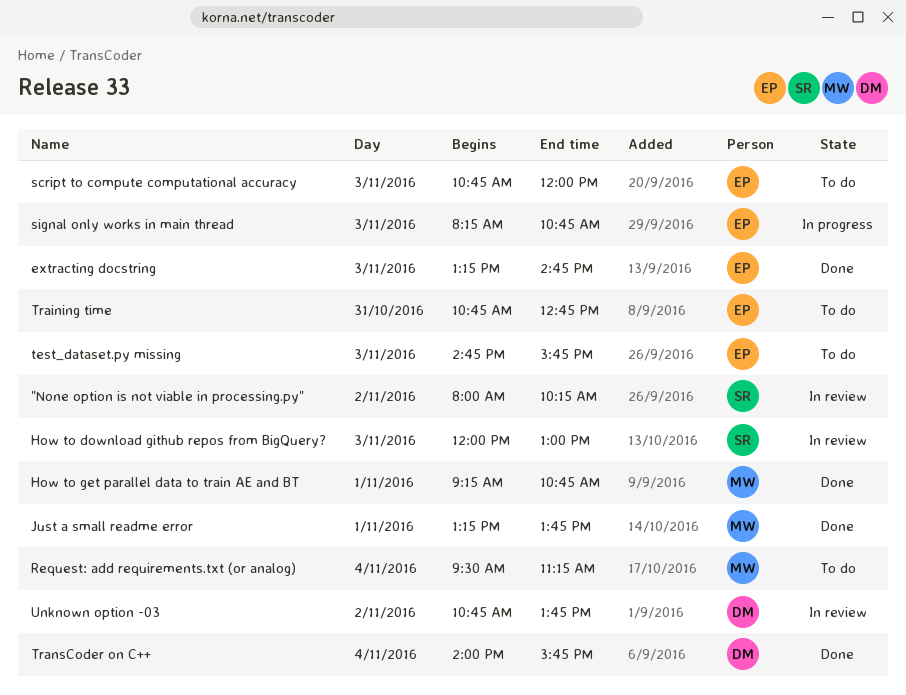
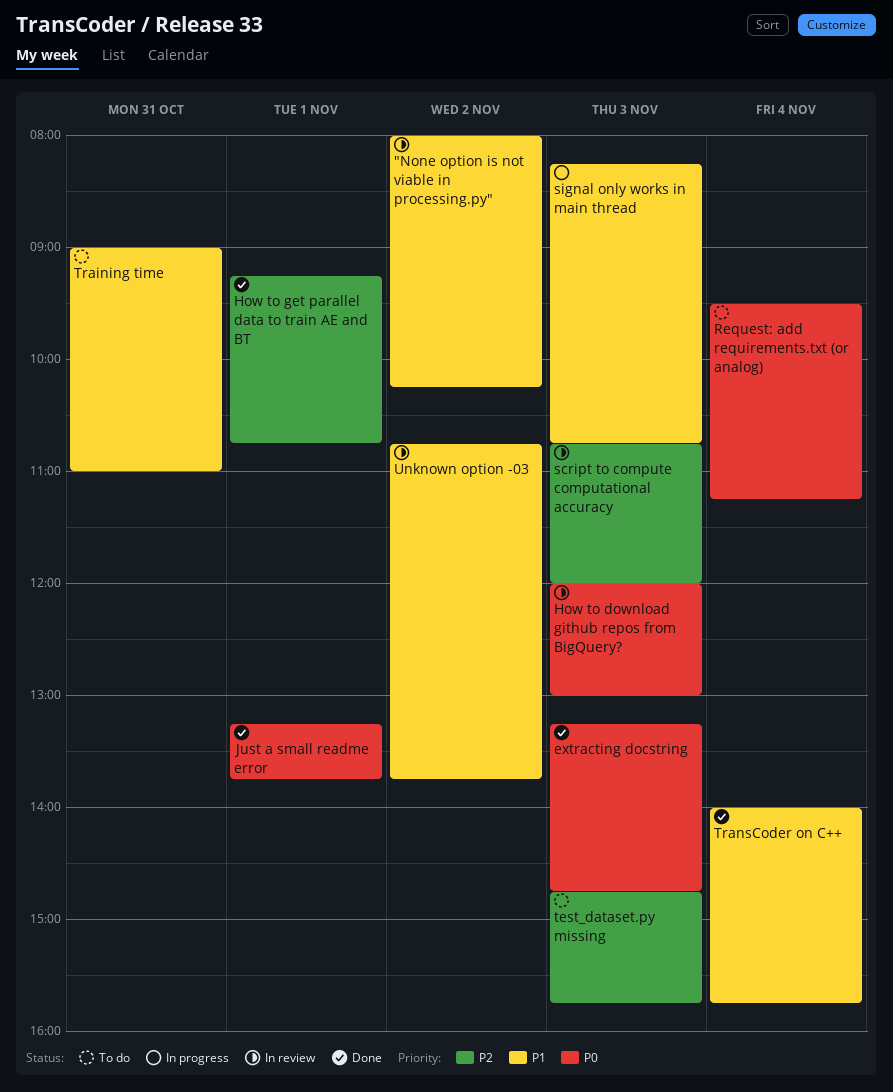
script to compute computational accuracy, status: To do -> In review
Training time, begins: 10:45 -> 09:00
Training time, ends: 12:45 -> 11:00

